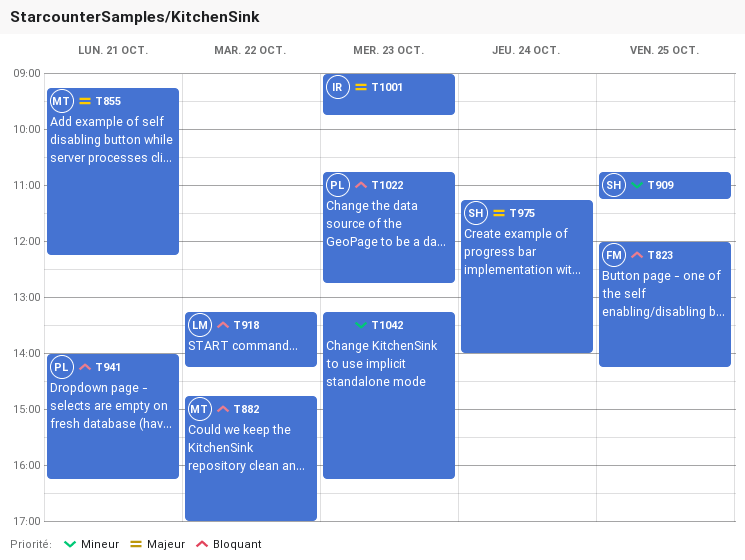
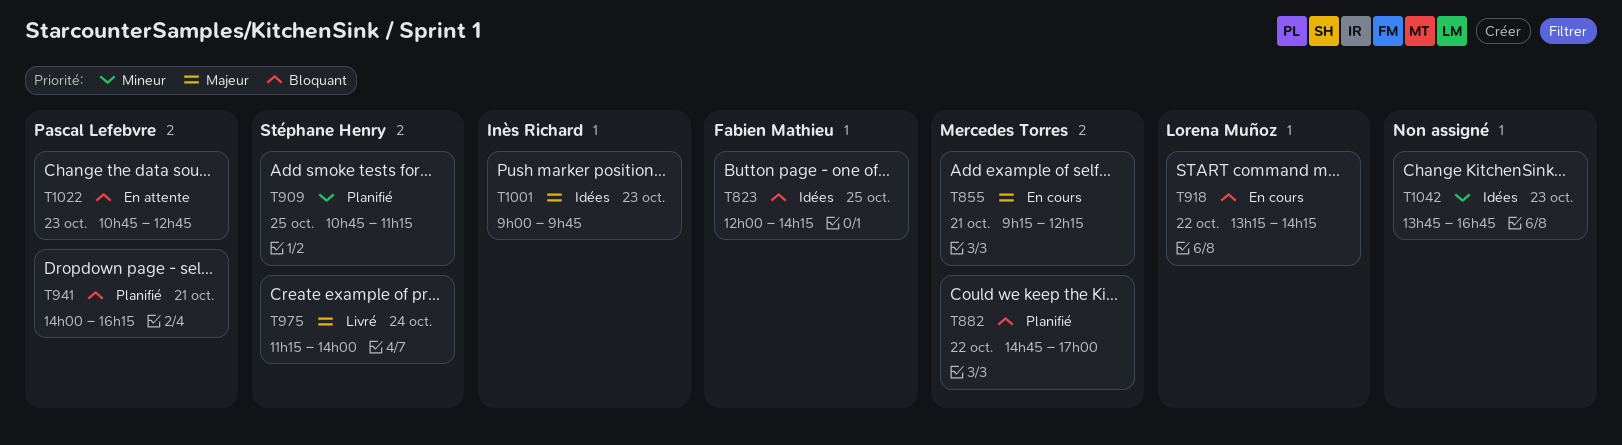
T1042, begins: 13:15 -> 13:45
T1042, ends: 16:15 -> 16:45

